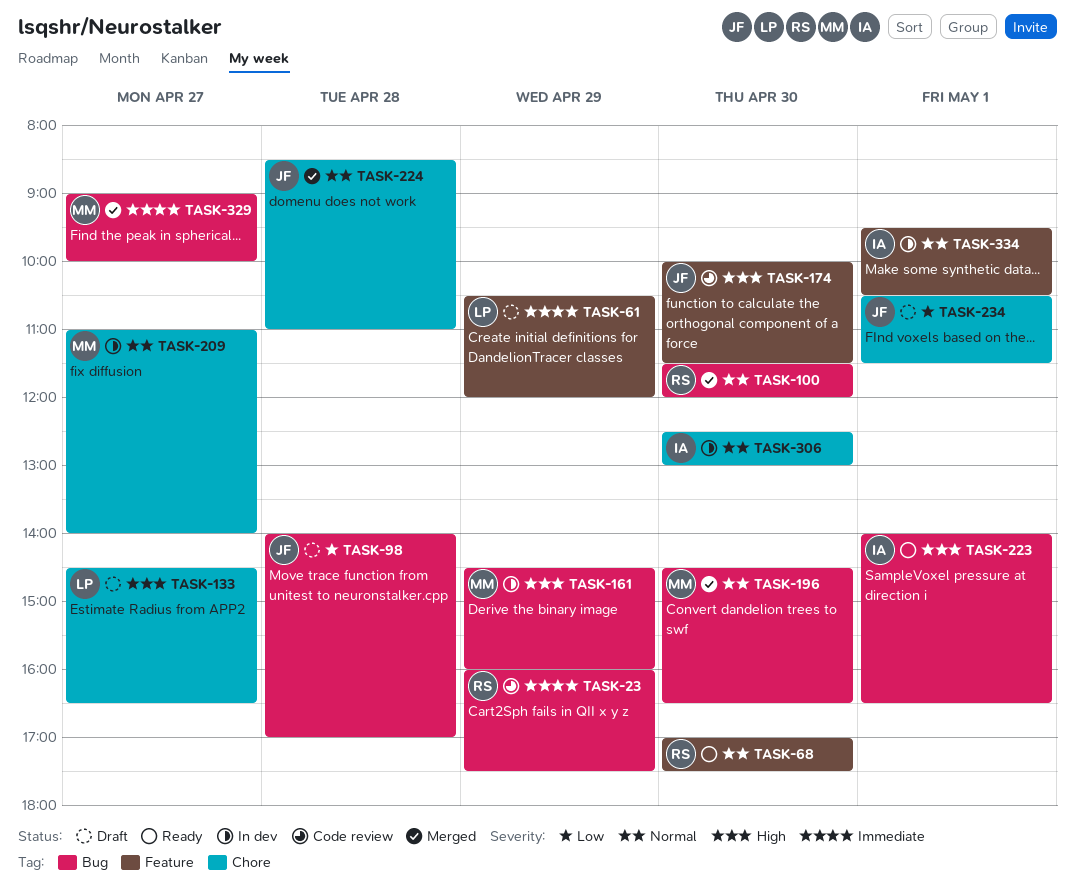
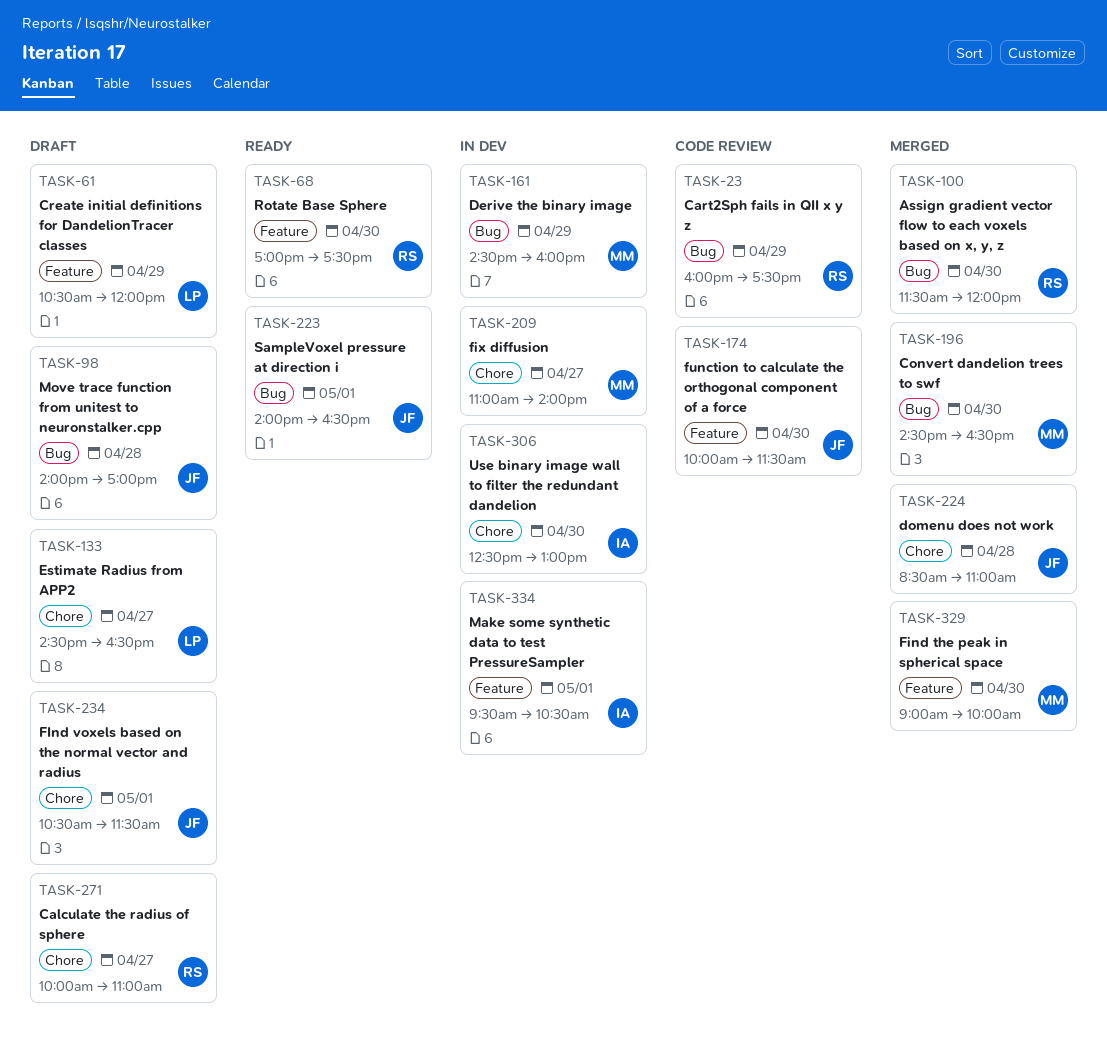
TASK-223, owner: IA -> JF
TASK-271: none -> present
TASK-329, label: Bug -> Feature
TASK-329, day: Apr 27 -> Apr 30

